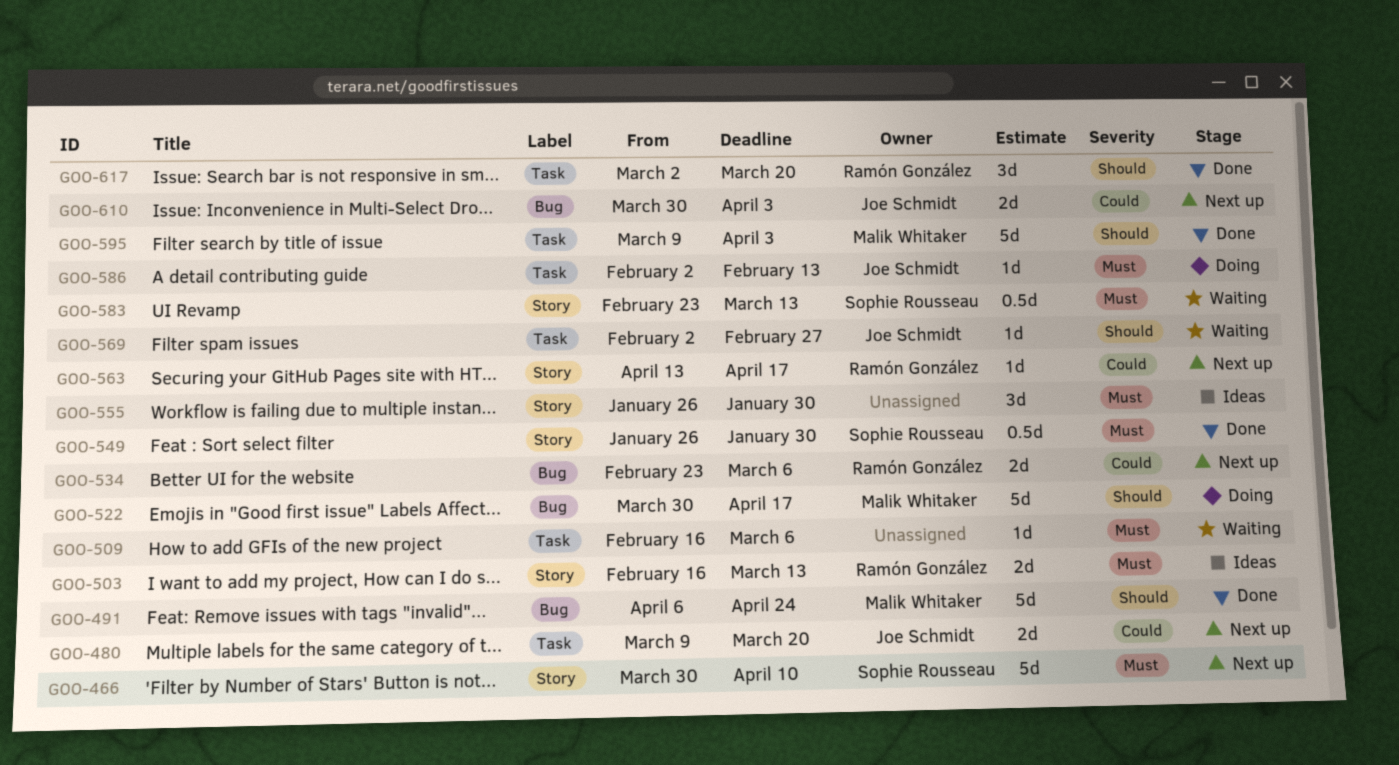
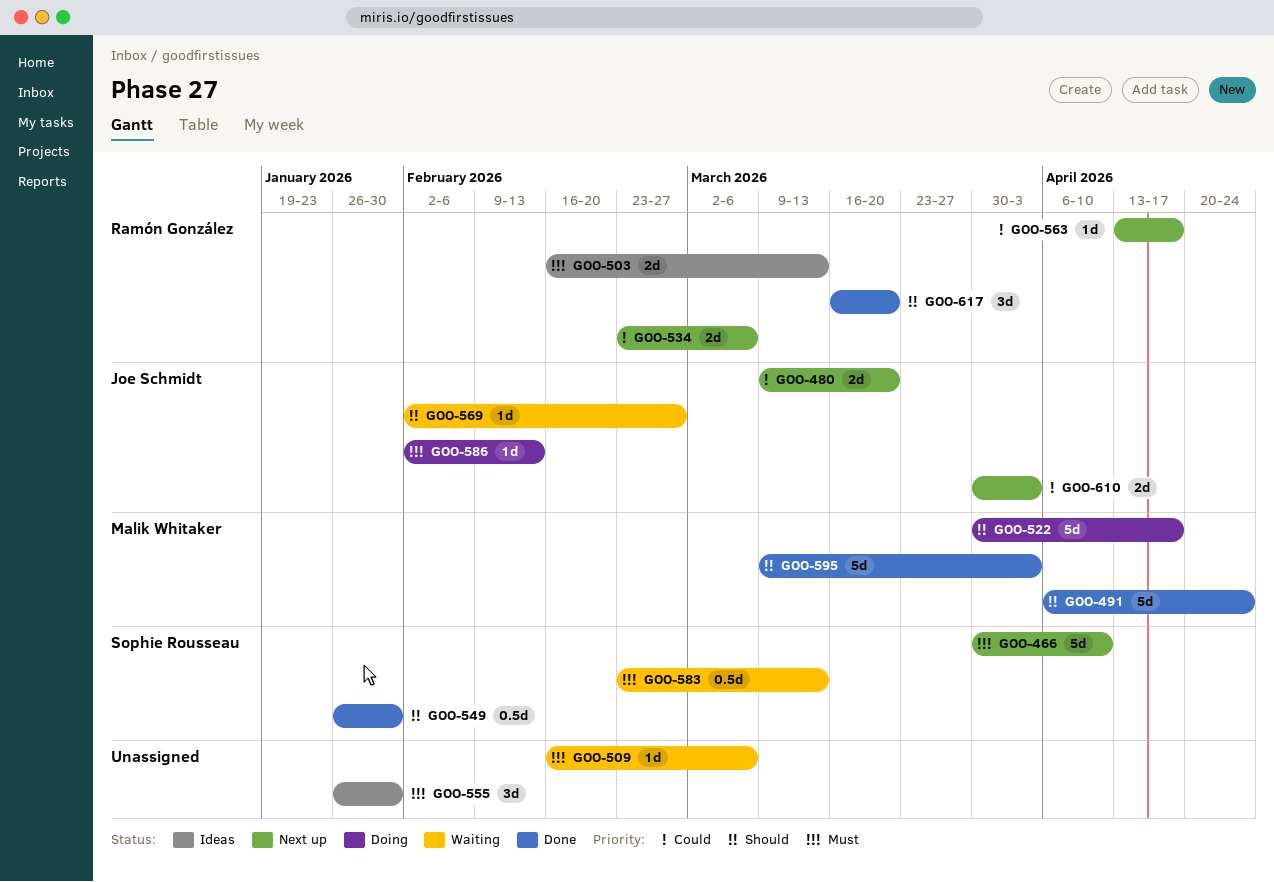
GOO-549, priority: Must -> Should
GOO-617, start: Mar 2 -> Mar 16

